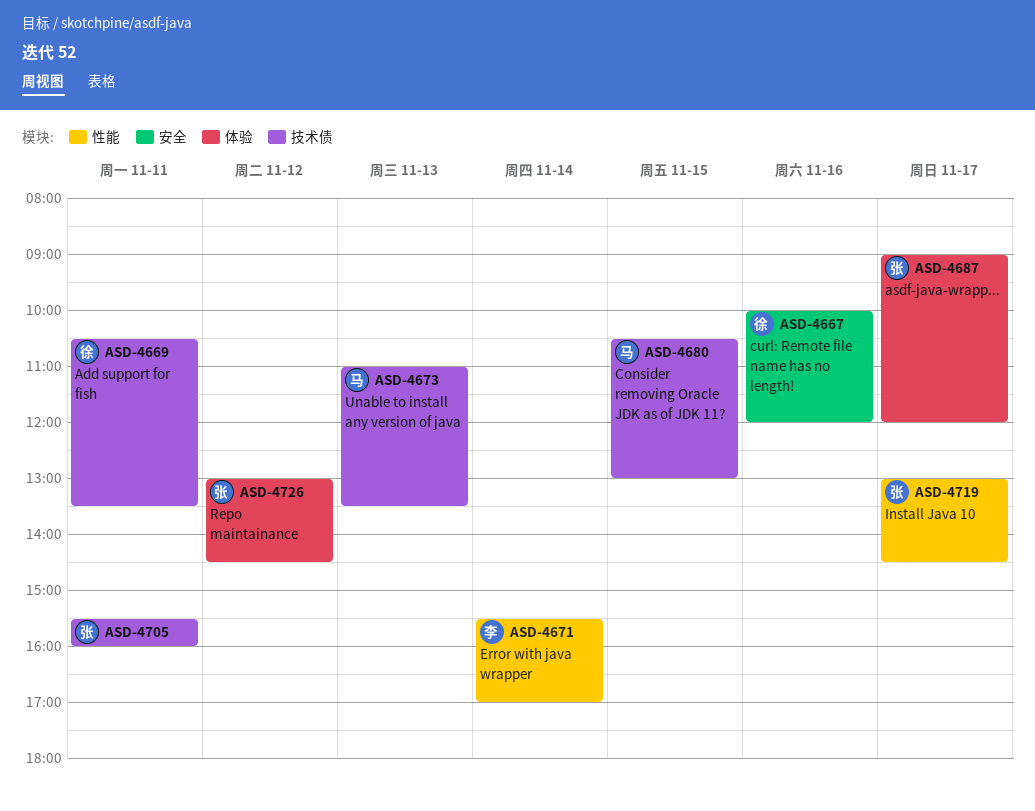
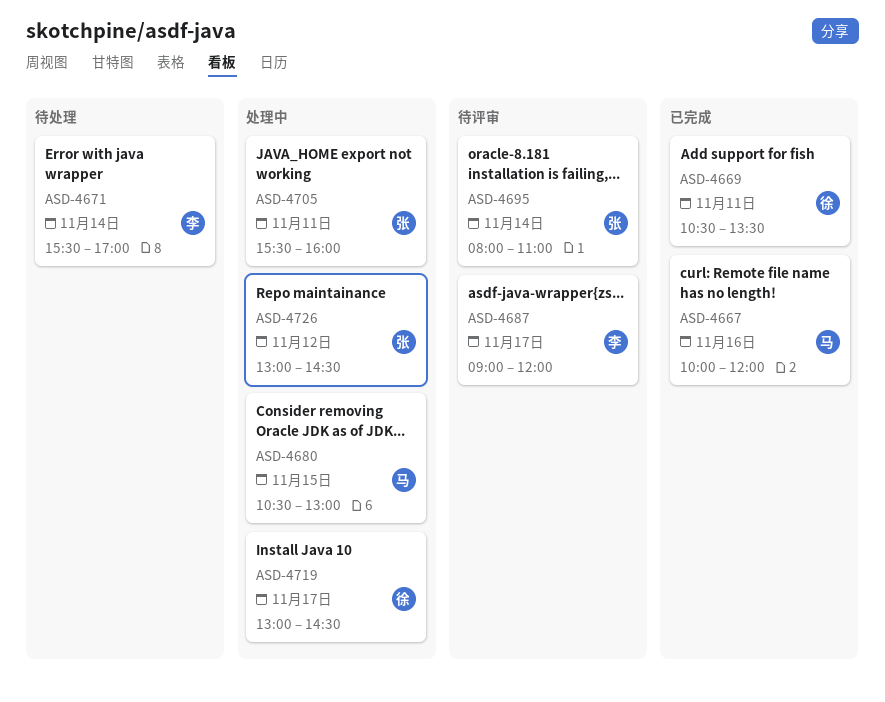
ASD-4667, owner: 徐 -> 马
ASD-4673: present -> none
ASD-4687, owner: 张 -> 李
ASD-4695: none -> present
ASD-4719, owner: 张 -> 徐

